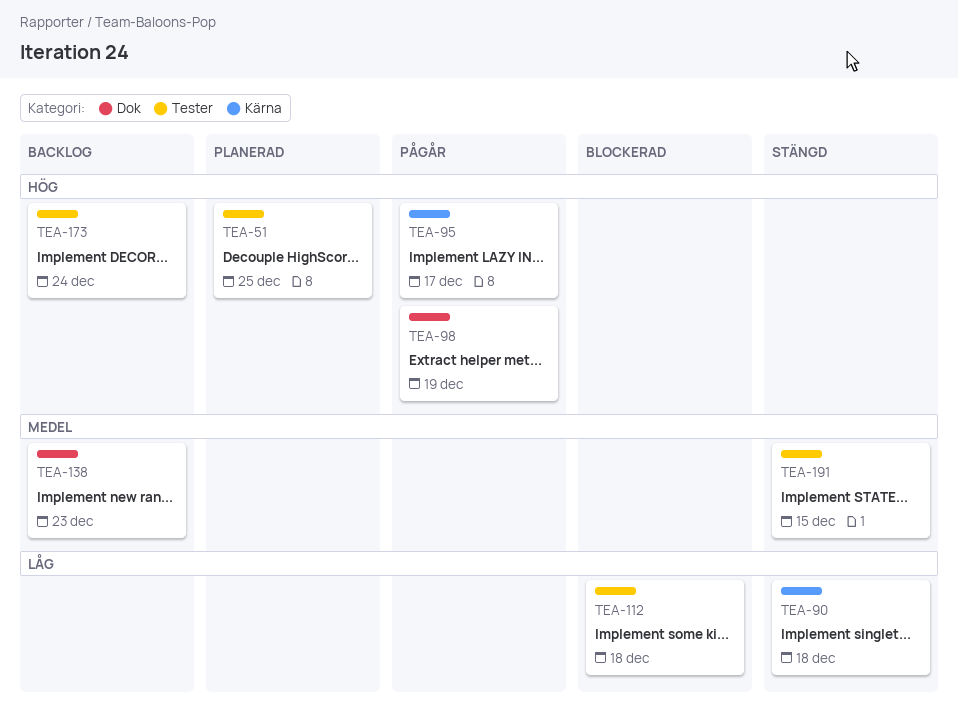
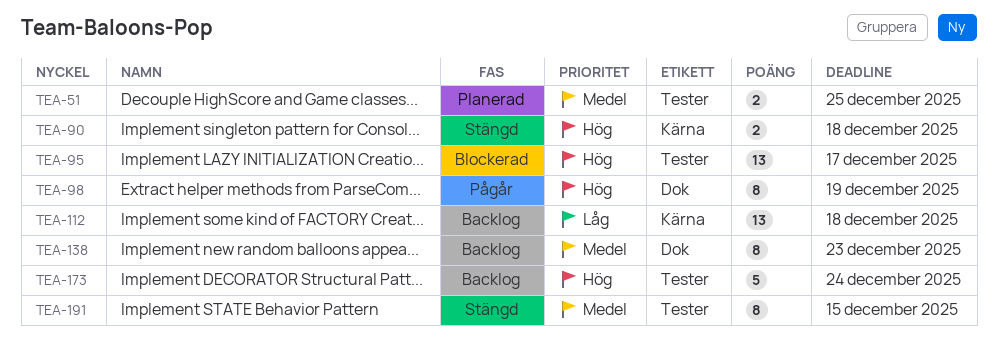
TEA-51, priority: Hög -> Medel
TEA-90, priority: Låg -> Hög
TEA-95, status: Pågår -> Blockerad
TEA-95, label: Kärna -> Tester
TEA-112, status: Blockerad -> Backlog
TEA-112, label: Tester -> Kärna

